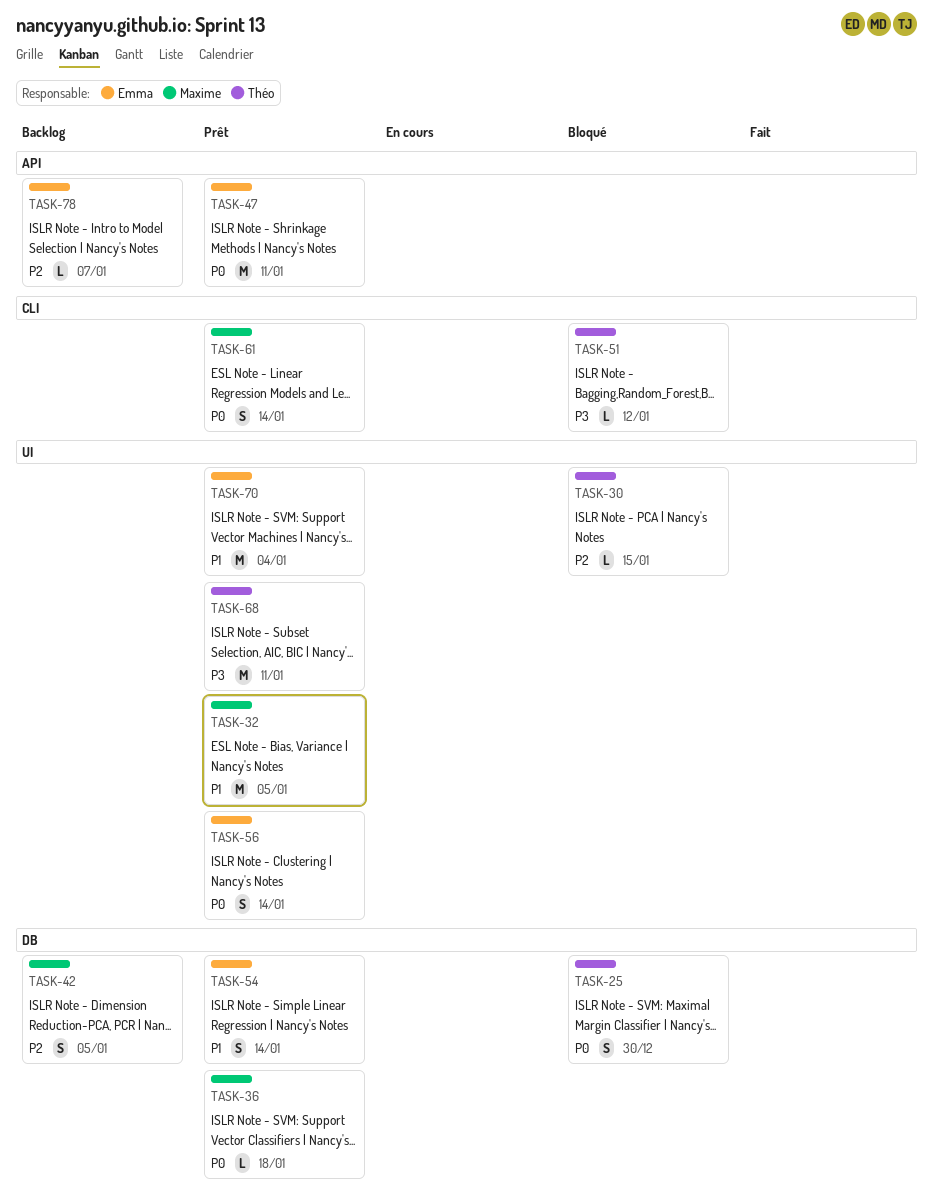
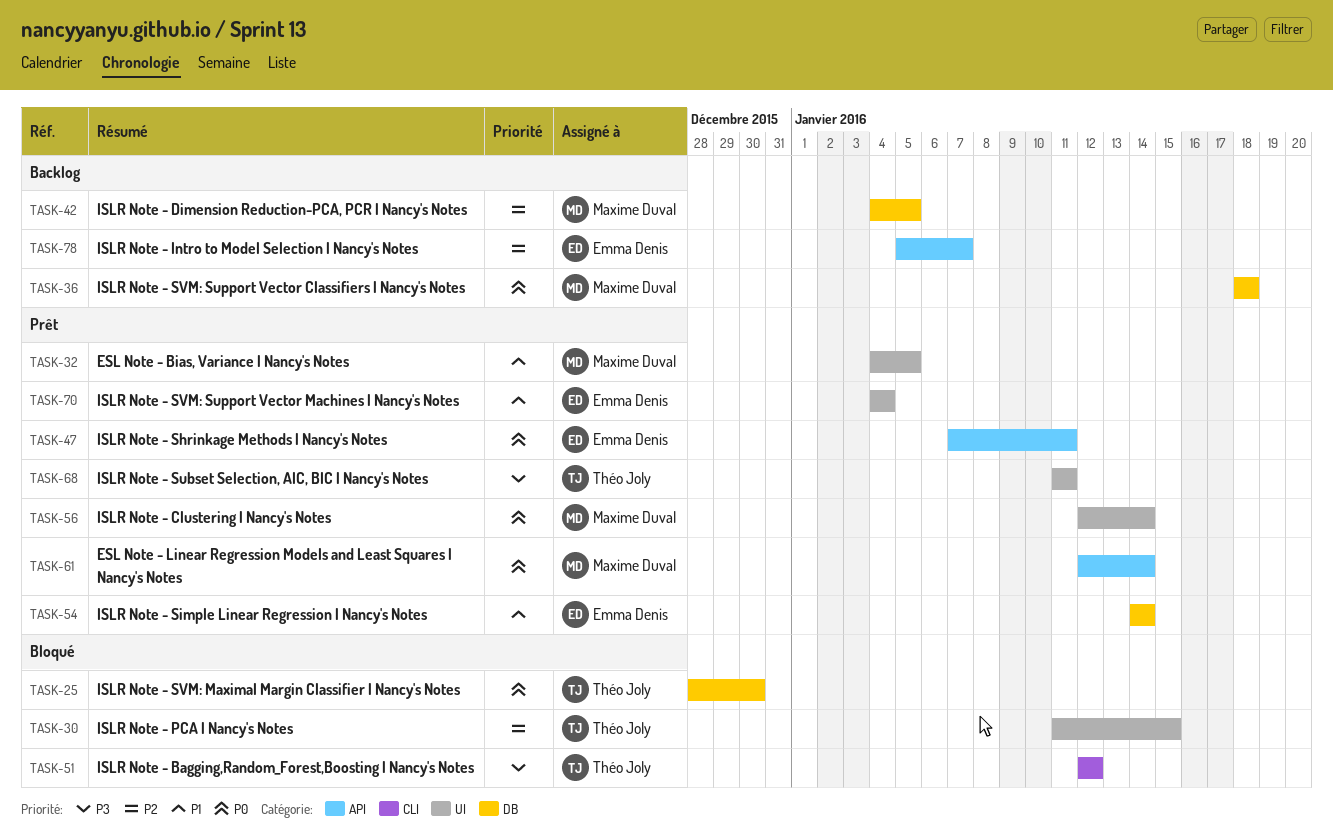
TASK-36, status: Prêt -> Backlog
TASK-56, owner: Emma Denis -> Maxime Duval
TASK-61, label: CLI -> API

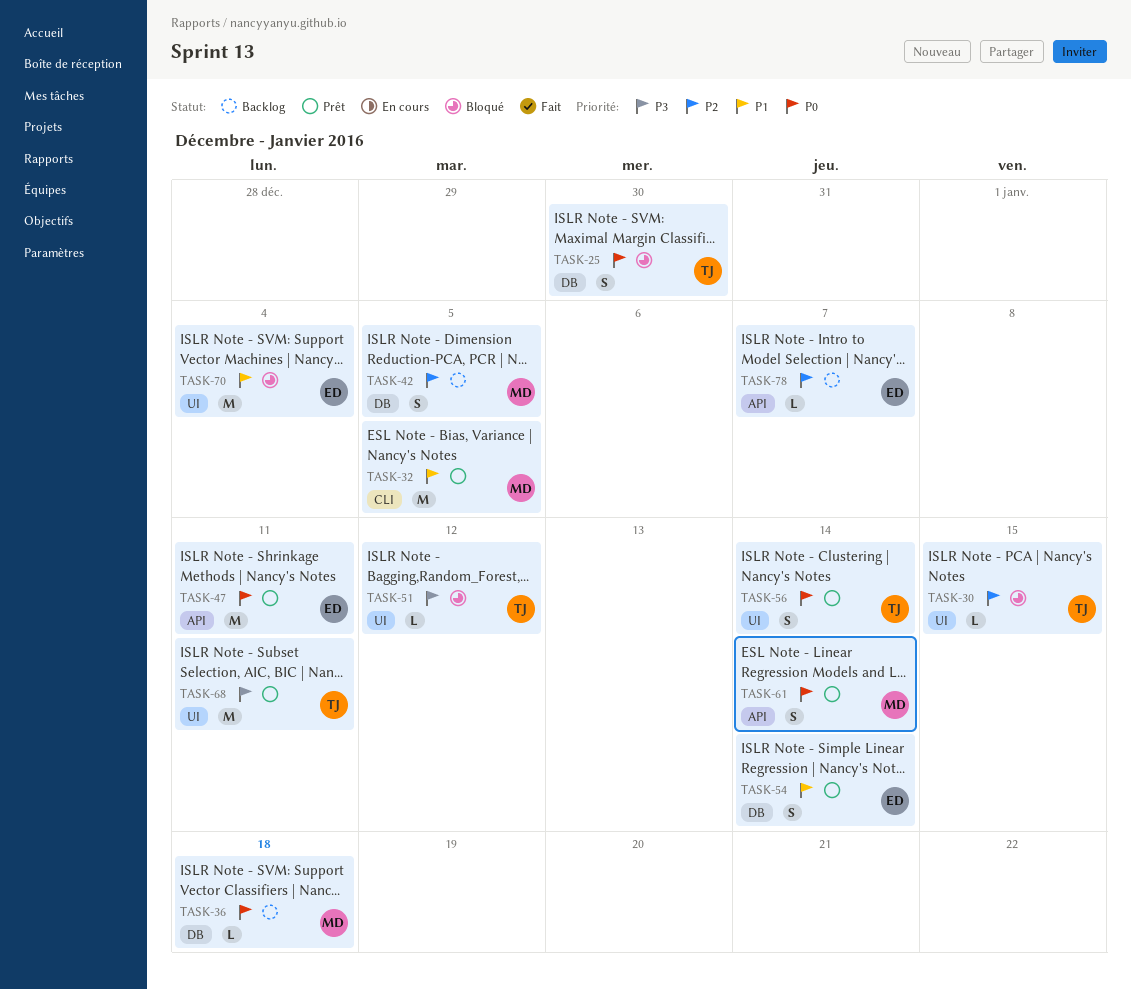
TASK-32, label: UI -> CLI
TASK-51, label: CLI -> UI
TASK-56, owner: Maxime Duval -> Théo Joly
TASK-70, status: Prêt -> Bloqué

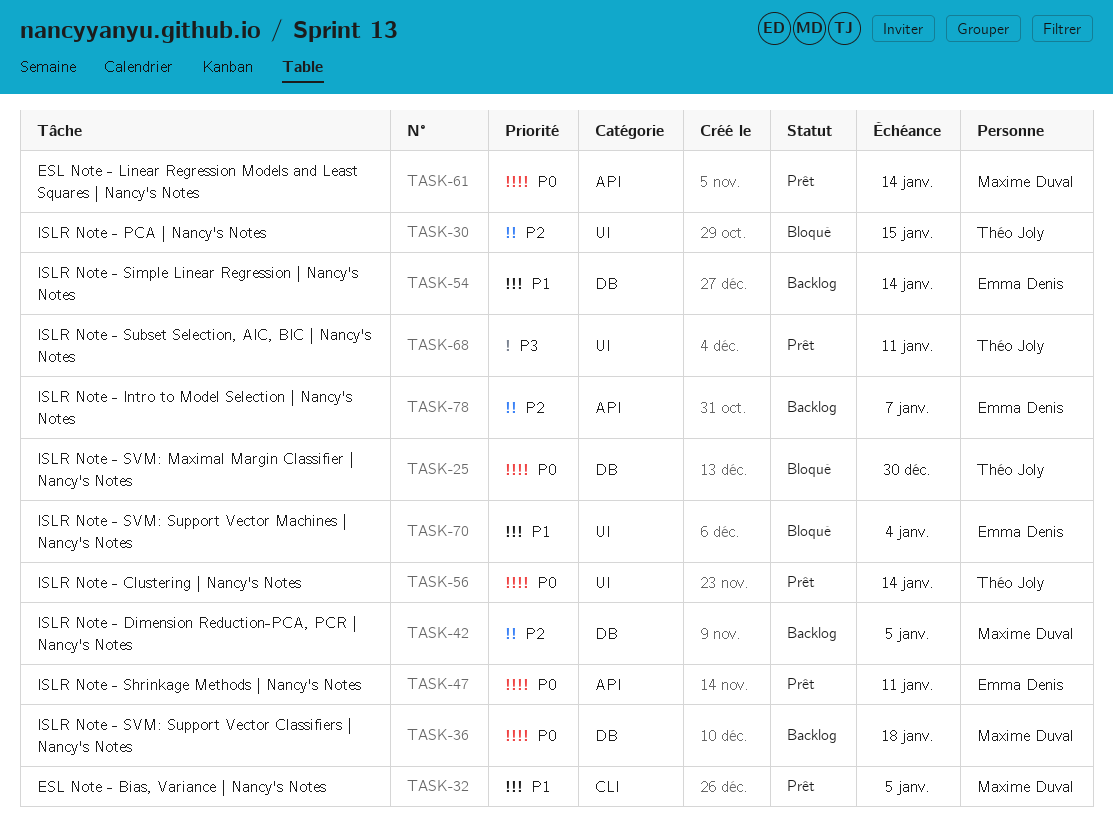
TASK-51: present -> none
TASK-54, status: Prêt -> Backlog

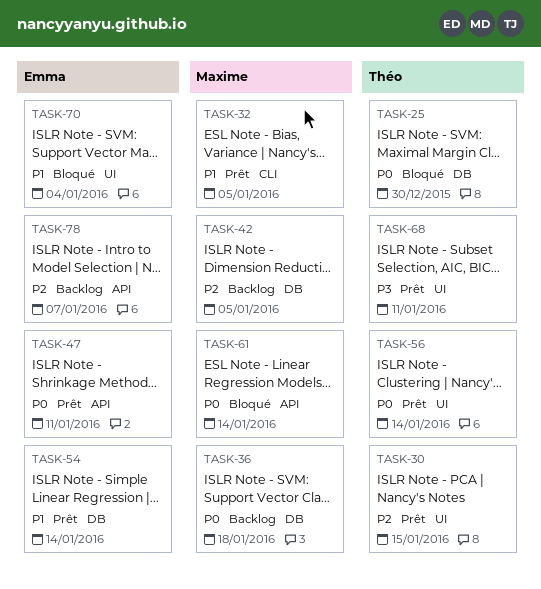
TASK-30, status: Bloqué -> Prêt
TASK-54, status: Backlog -> Prêt
TASK-61, status: Prêt -> Bloqué

